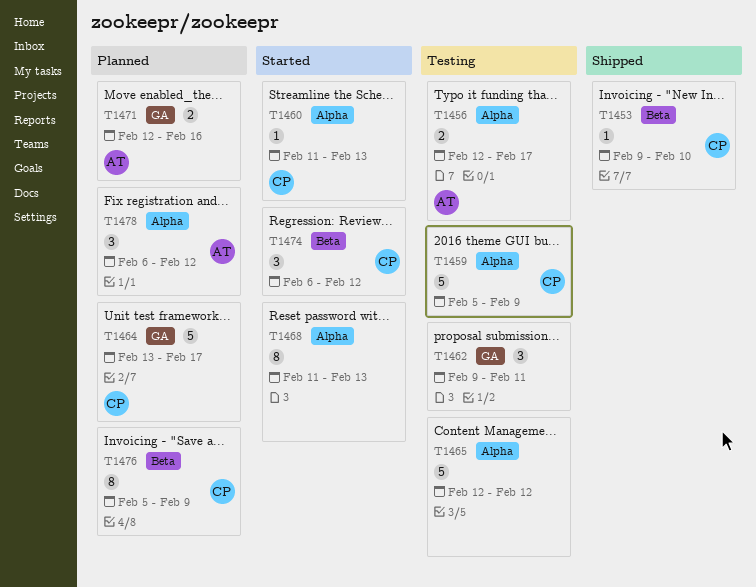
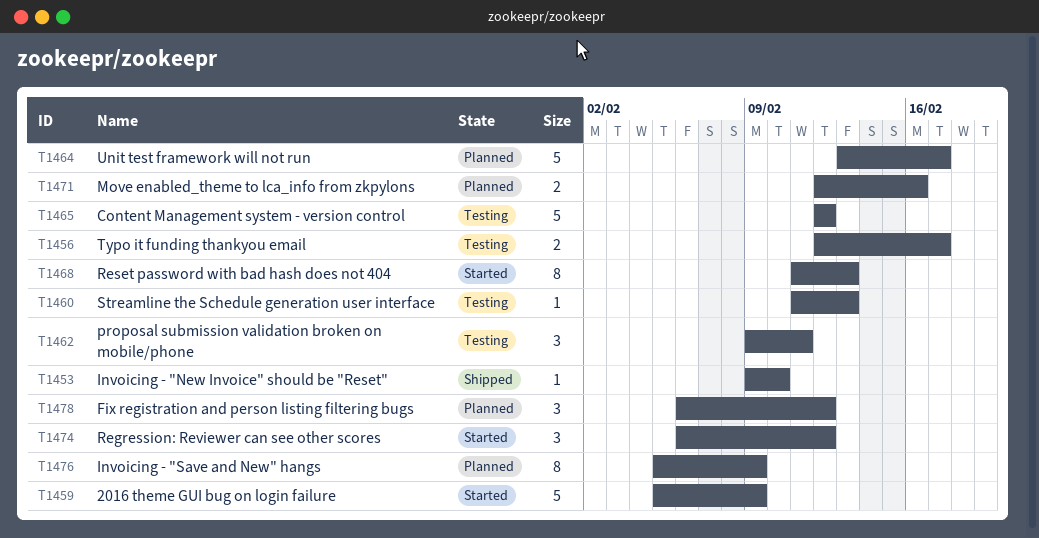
T1459, status: Testing -> Started
T1460, status: Started -> Testing

